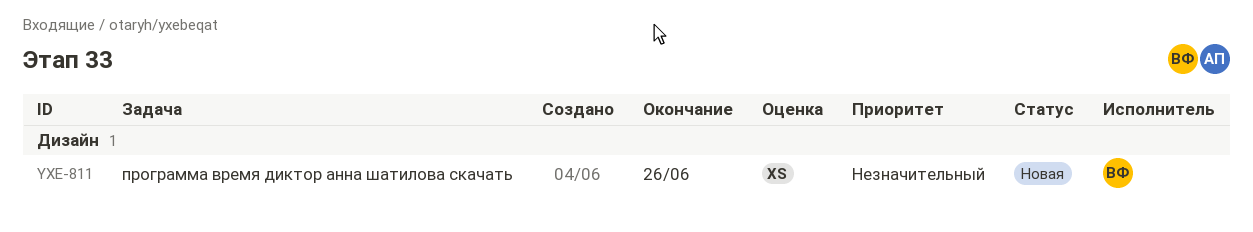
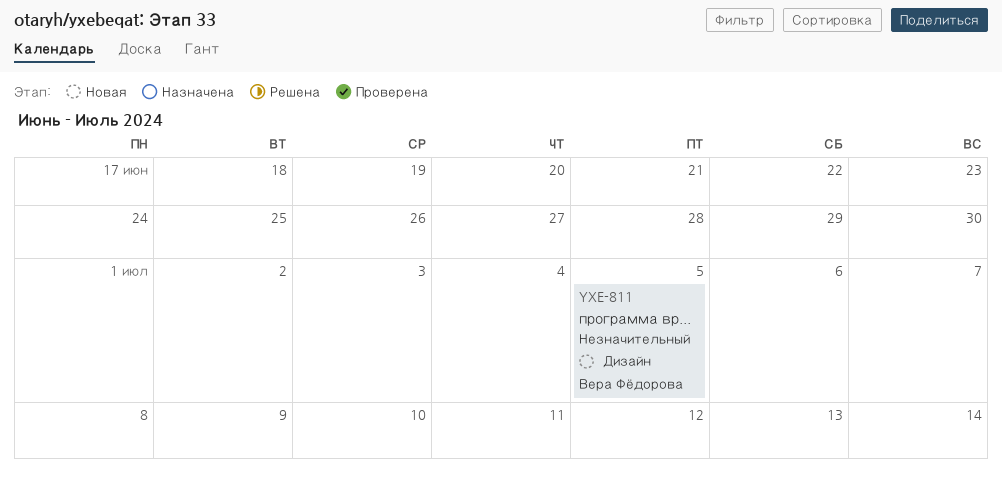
YXE-811, due: Jun 26 -> Jul 5

